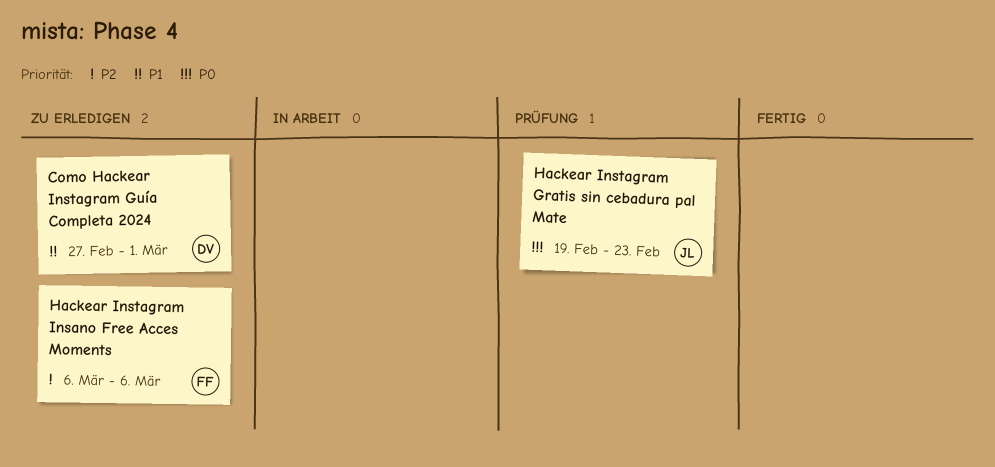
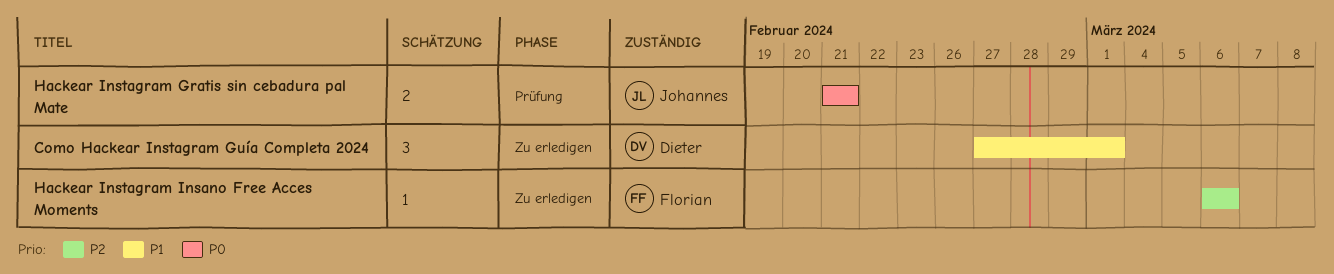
Hackear Instagram Gratis sin cebadura pal Mate, start: Feb 19 -> Feb 21
Hackear Instagram Gratis sin cebadura pal Mate, due: Feb 23 -> Feb 21

